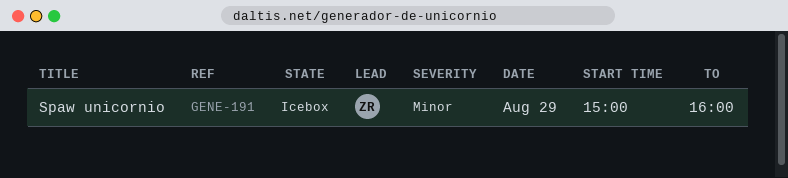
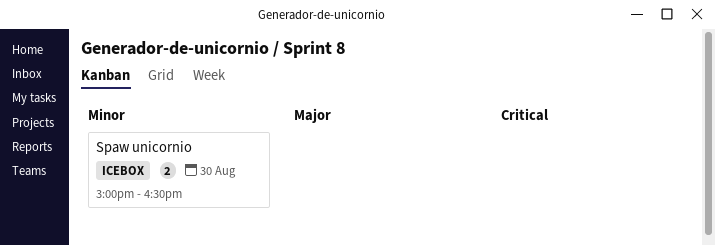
Spaw unicornio, day: Aug 29 -> Aug 30
Spaw unicornio, ends: 16:00 -> 16:30

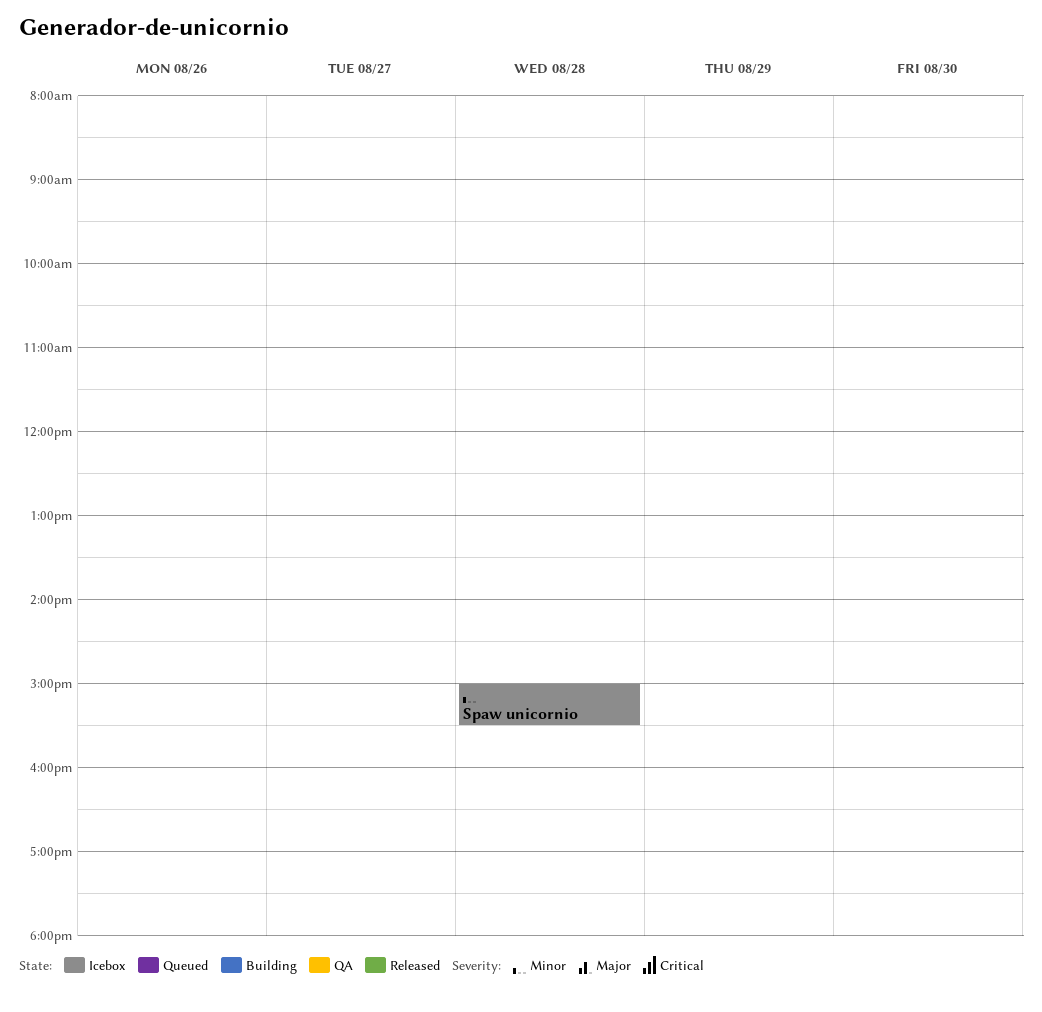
Spaw unicornio, day: Aug 30 -> Aug 28
Spaw unicornio, ends: 16:30 -> 15:30

